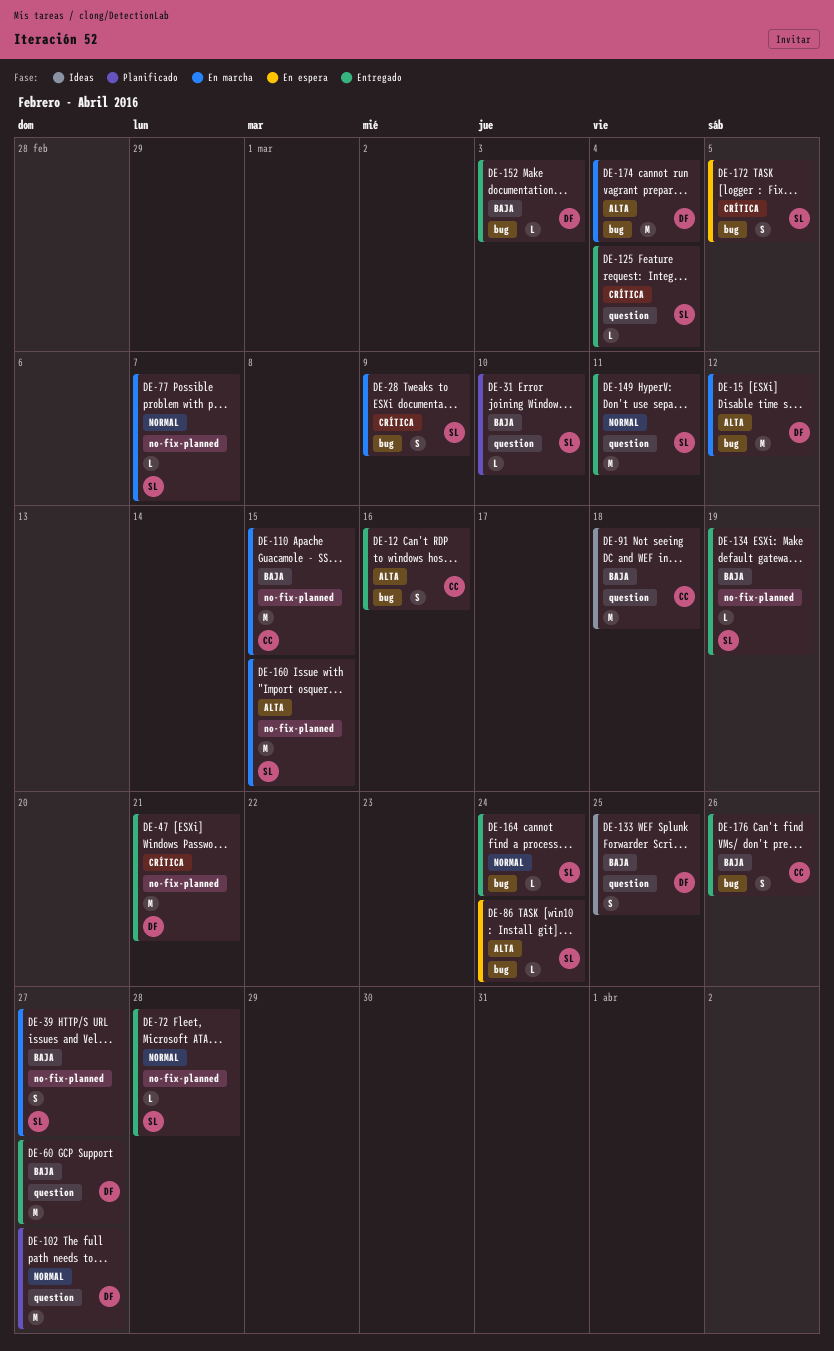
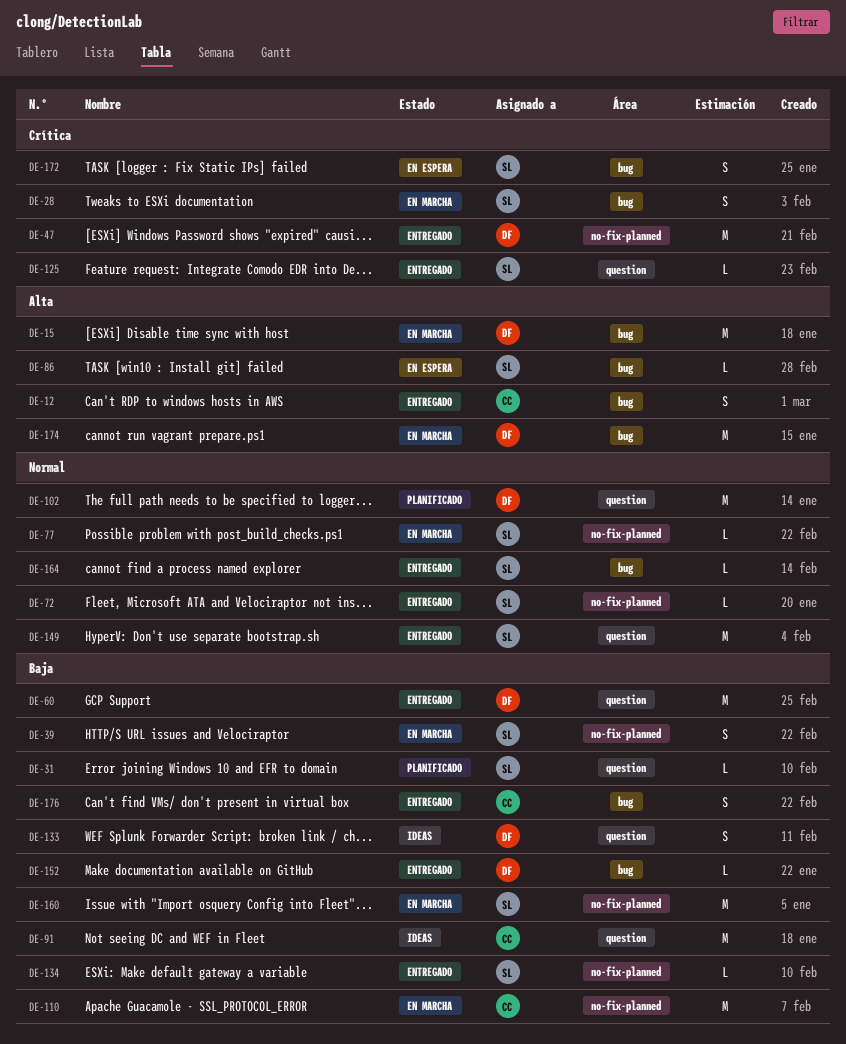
DE-160, priority: Alta -> Baja

